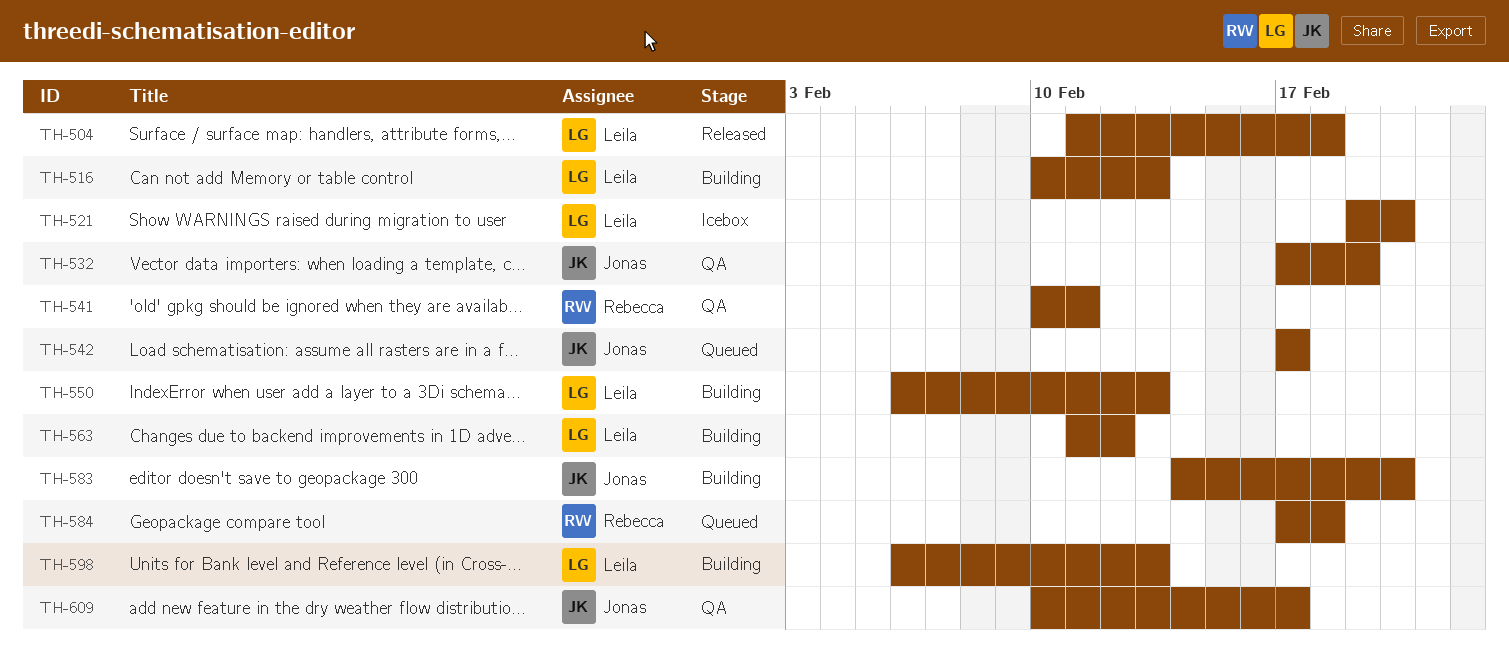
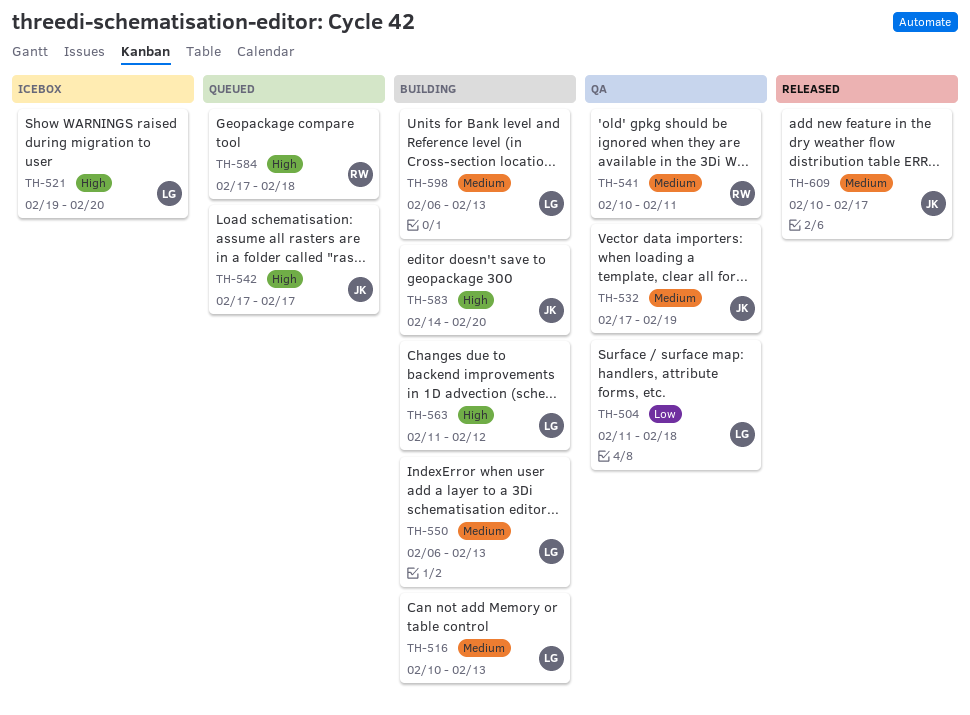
TH-504, status: Released -> QA
TH-609, status: QA -> Released

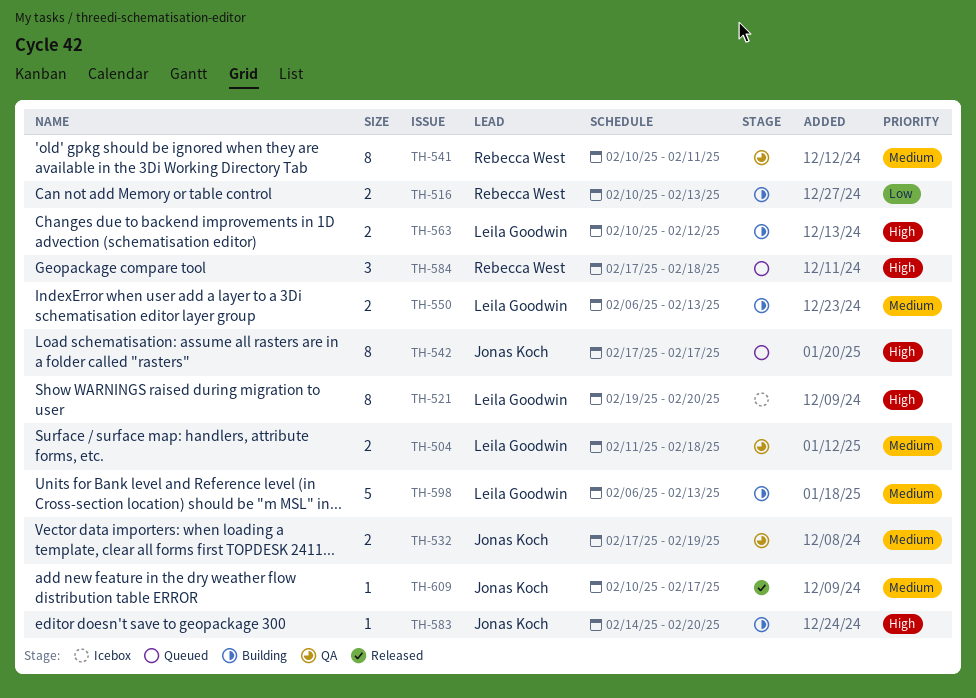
TH-504, priority: Low -> Medium
TH-516, owner: Leila Goodwin -> Rebecca West
TH-516, priority: Medium -> Low
TH-563, start: Feb 11 -> Feb 10

